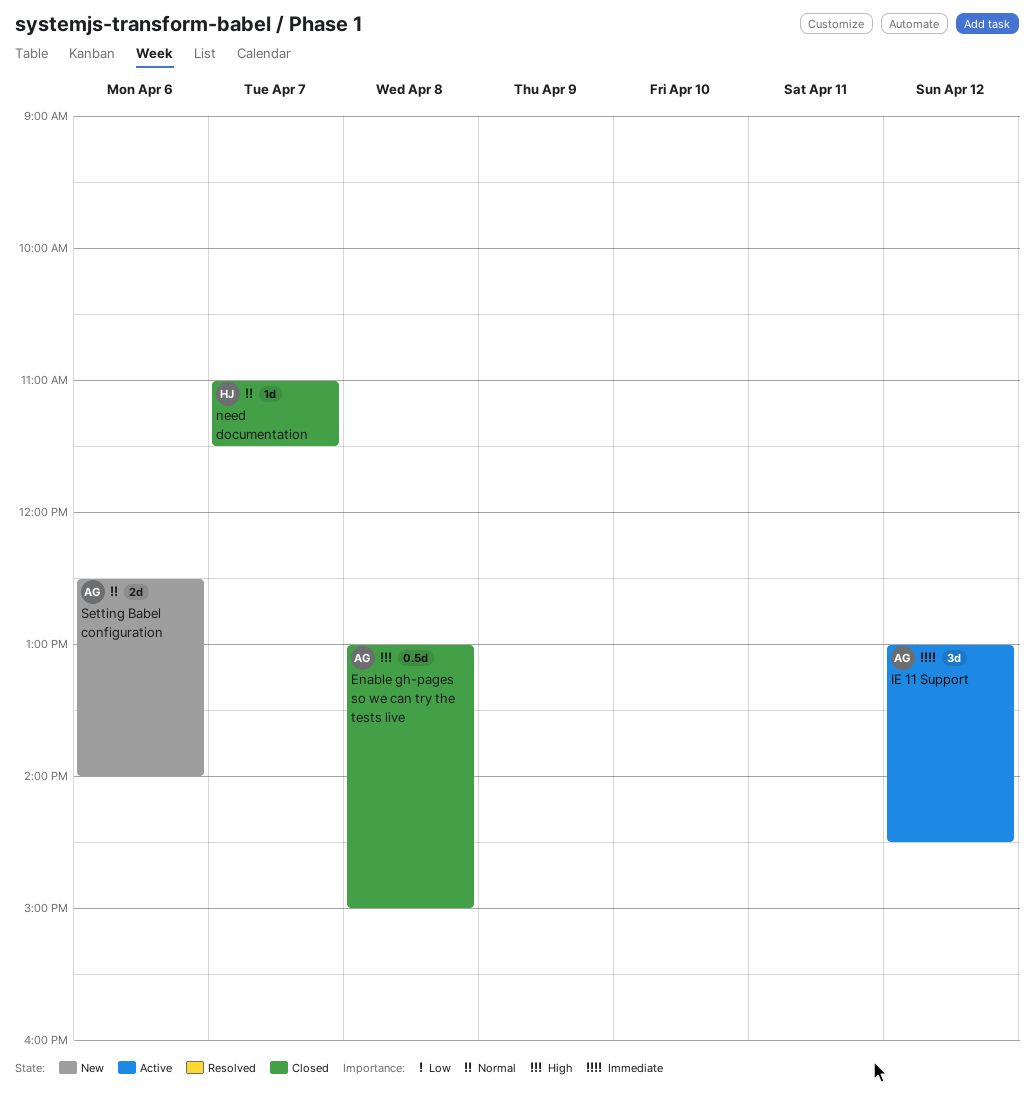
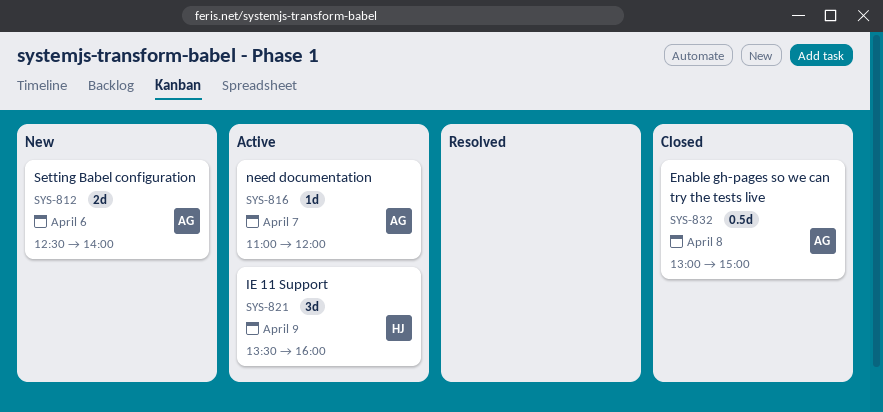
IE 11 Support, owner: AG -> HJ
IE 11 Support, day: Apr 12 -> Apr 9
IE 11 Support, begins: 13:00 -> 13:30
IE 11 Support, ends: 14:30 -> 16:00
need documentation, status: Closed -> Active
need documentation, owner: HJ -> AG
need documentation, ends: 11:30 -> 12:00

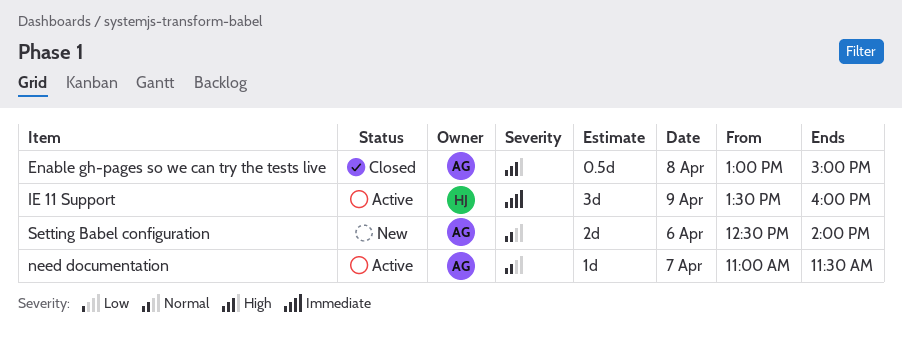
need documentation, ends: 12:00 -> 11:30

